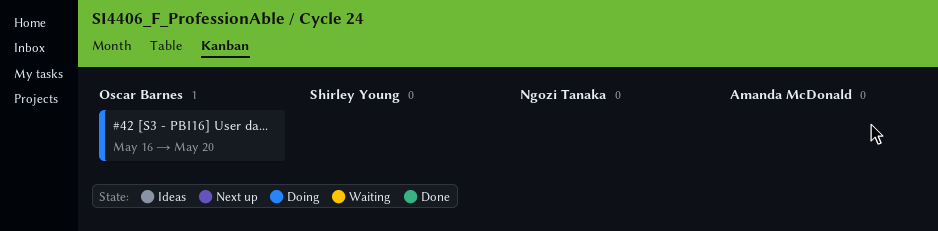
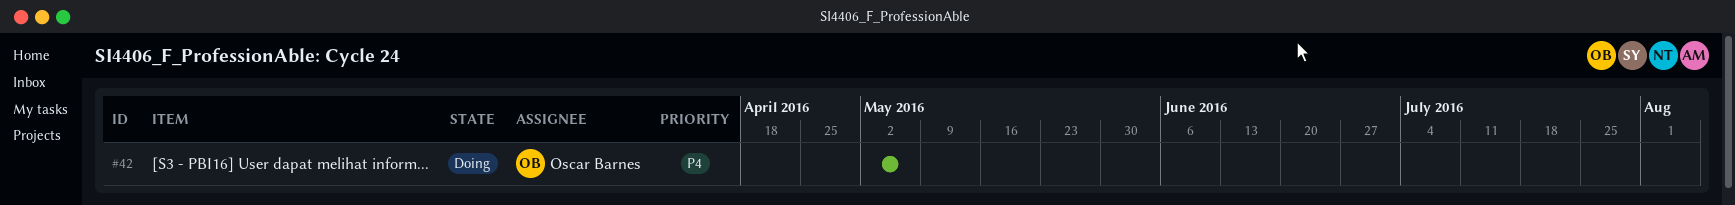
#42, start: May 16 -> May 2
#42, due: May 20 -> May 6

